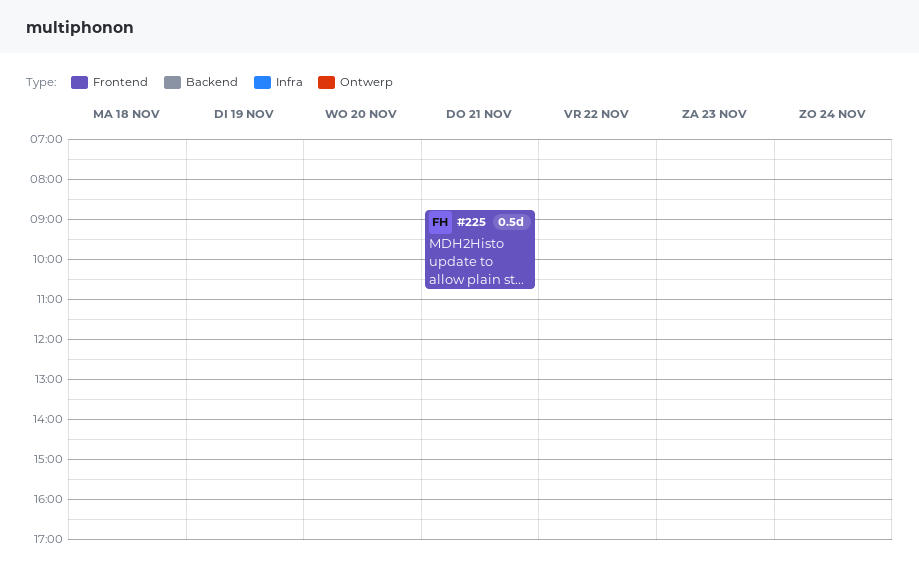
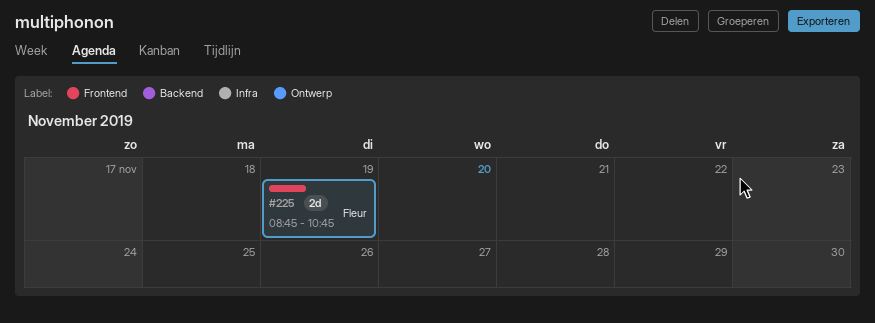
#225, estimate: 0.5d -> 2d
#225, day: Nov 21 -> Nov 19

